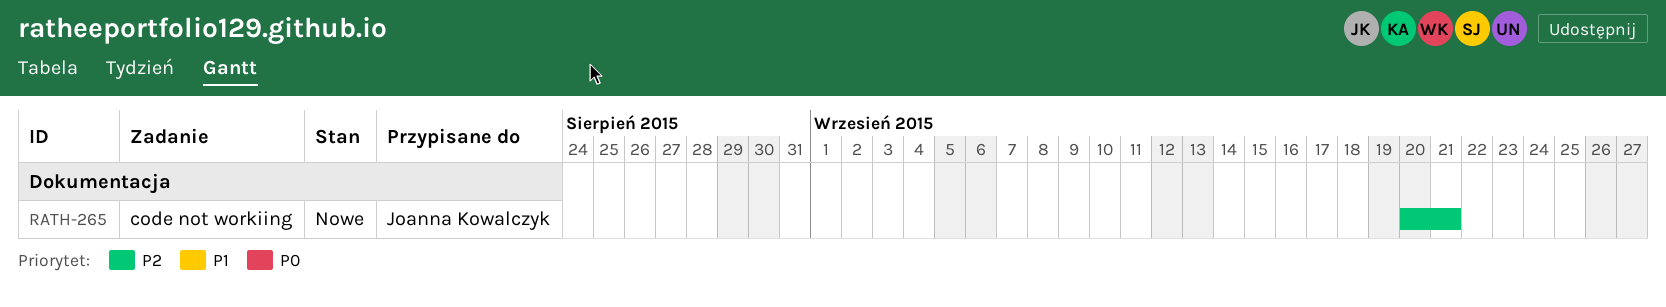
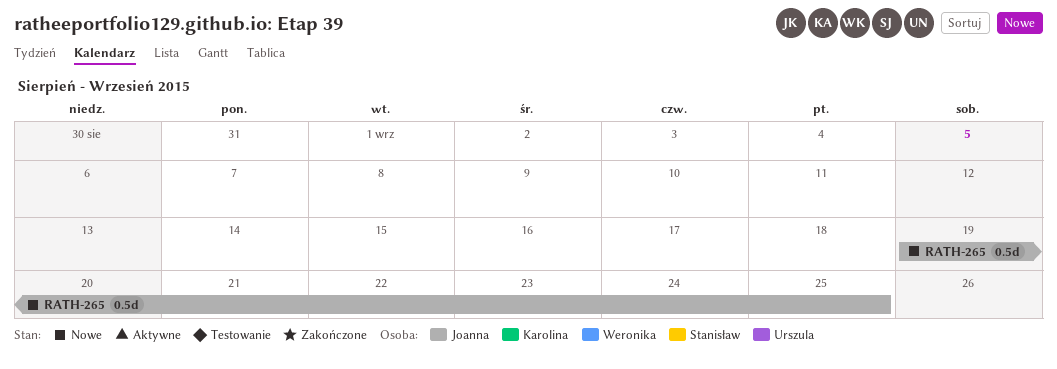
RATH-265, start: Sep 20 -> Sep 19
RATH-265, due: Sep 21 -> Sep 25

